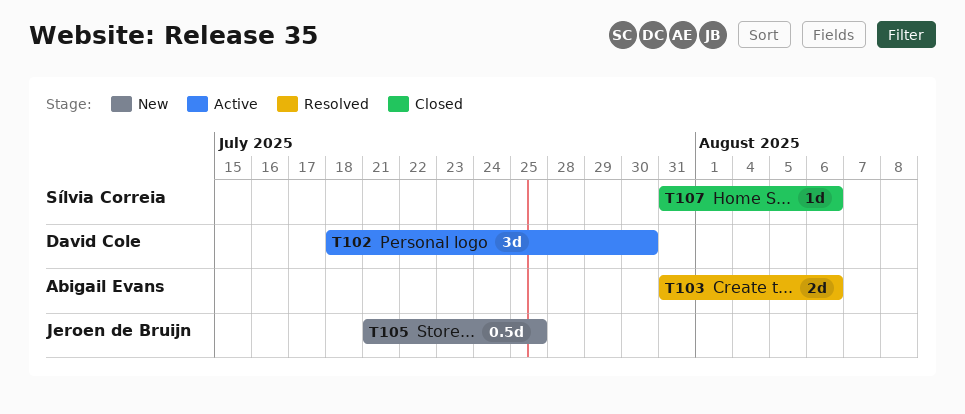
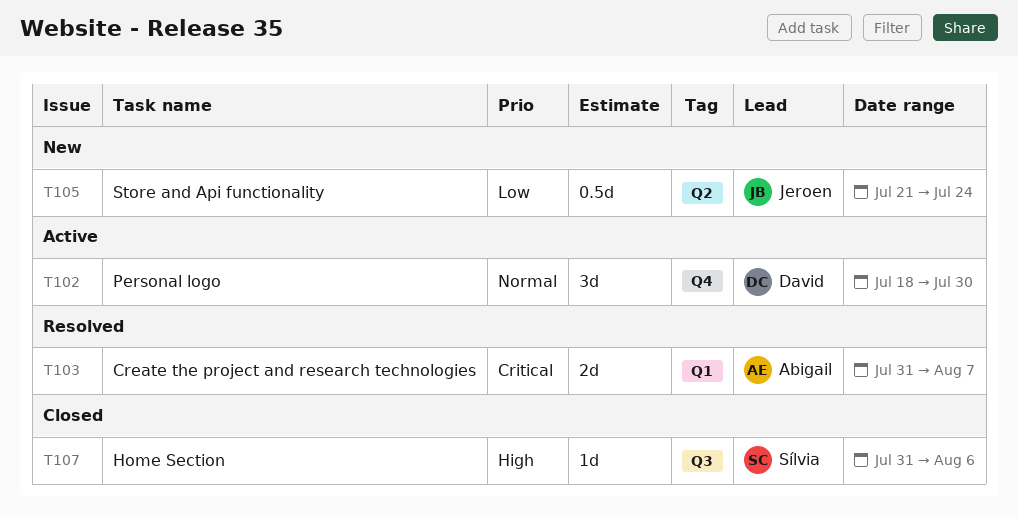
T103, due: Aug 6 -> Aug 7
T105, due: Jul 25 -> Jul 24

